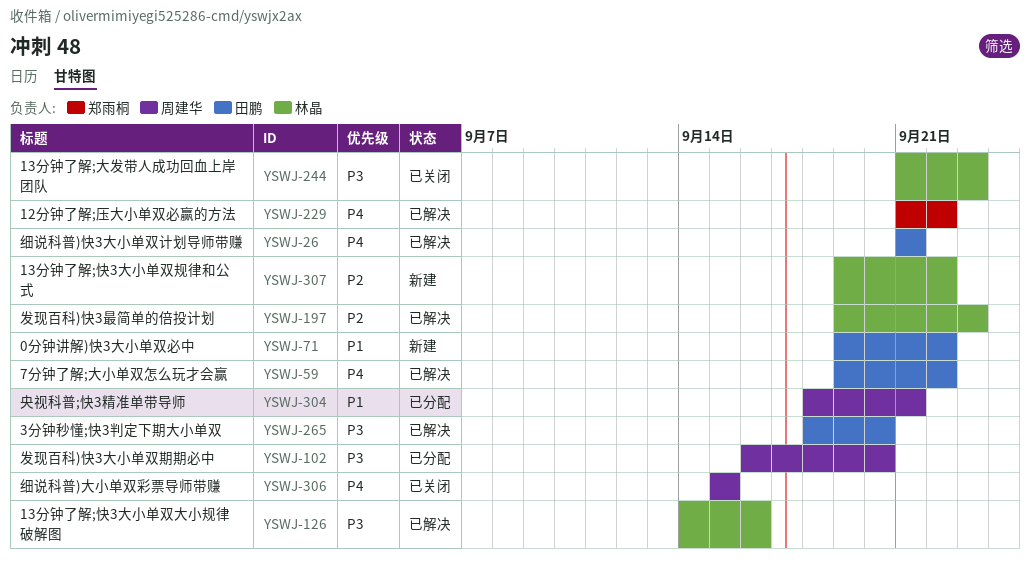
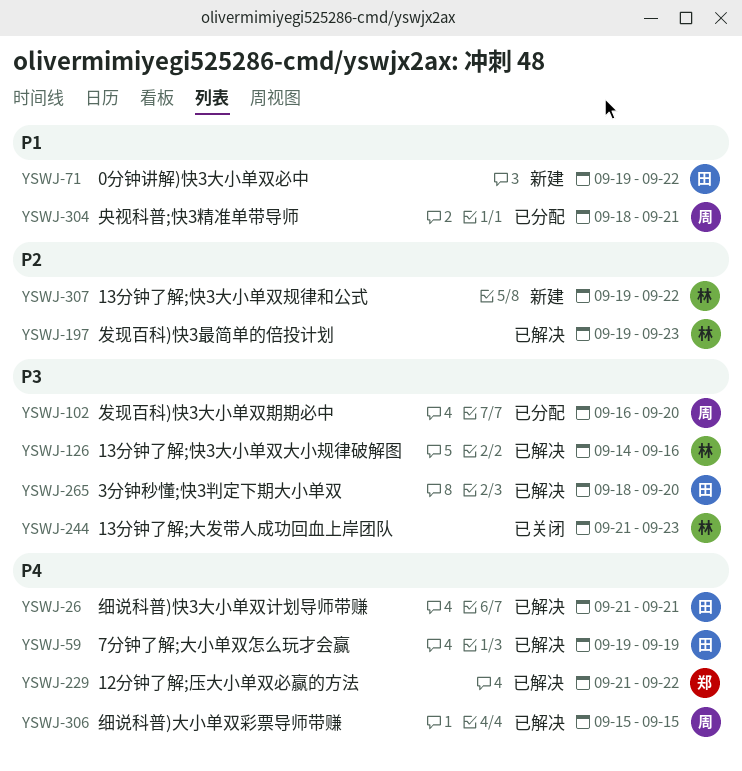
YSWJ-59, due: Sep 22 -> Sep 19
YSWJ-306, status: 已关闭 -> 已解决

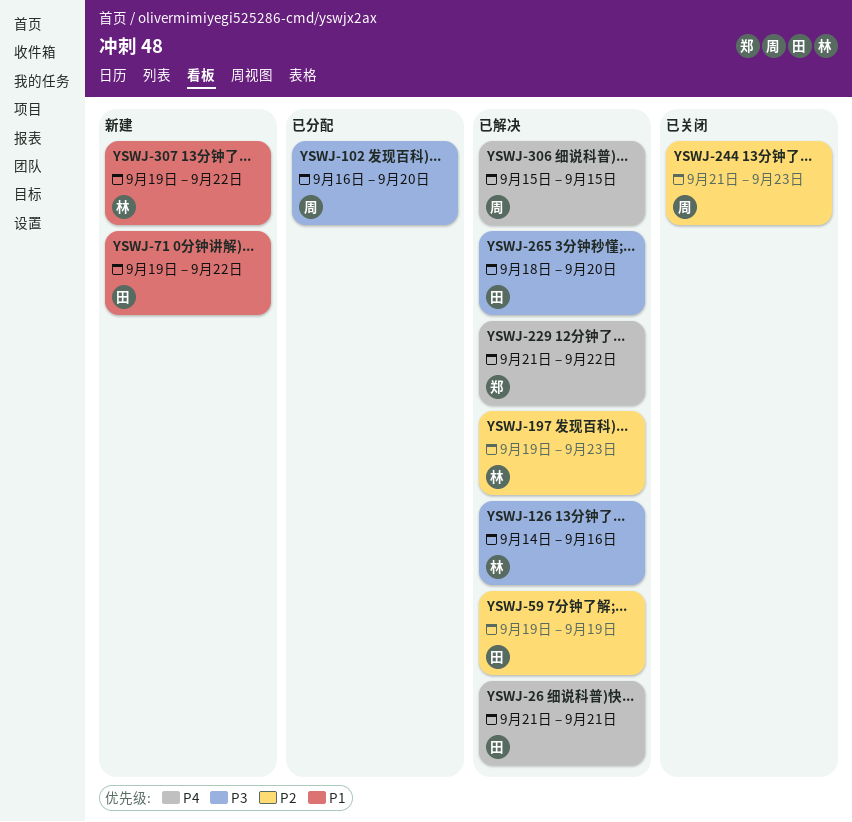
YSWJ-59, priority: P4 -> P2
YSWJ-244, owner: 林 -> 周
YSWJ-244, priority: P3 -> P2
YSWJ-304: present -> none
YSWJ-307, priority: P2 -> P1

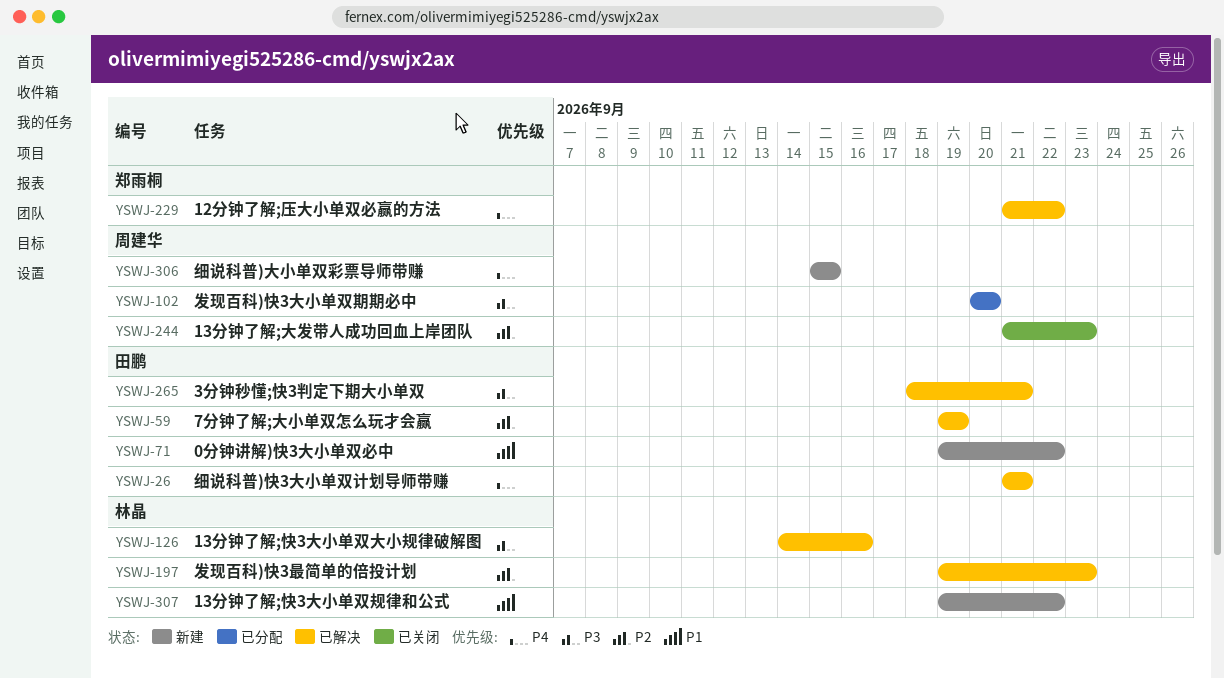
YSWJ-102, start: Sep 16 -> Sep 20
YSWJ-265, due: Sep 20 -> Sep 21
YSWJ-306, status: 已解决 -> 新建

